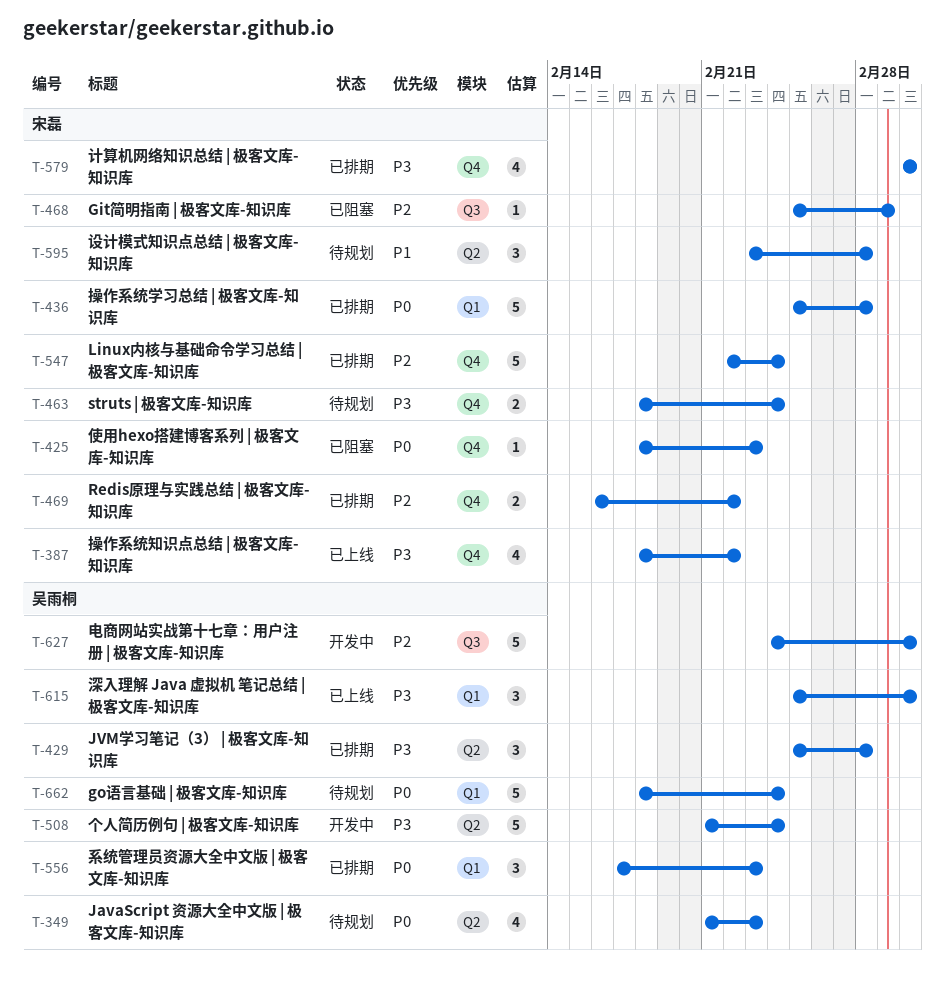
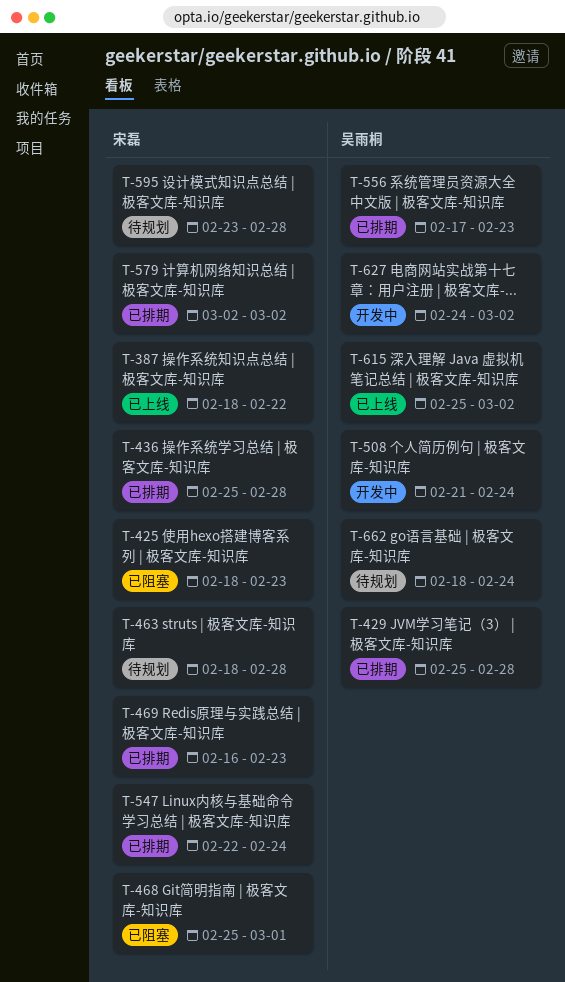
T-349: present -> none
T-463, due: Feb 24 -> Feb 28
T-469, due: Feb 22 -> Feb 23

